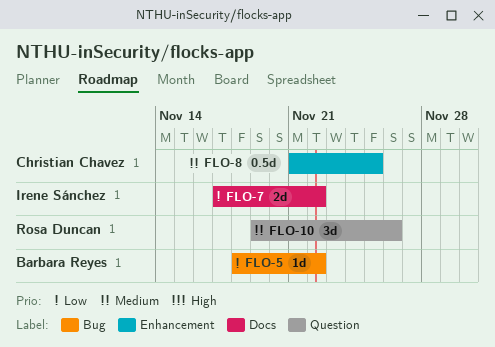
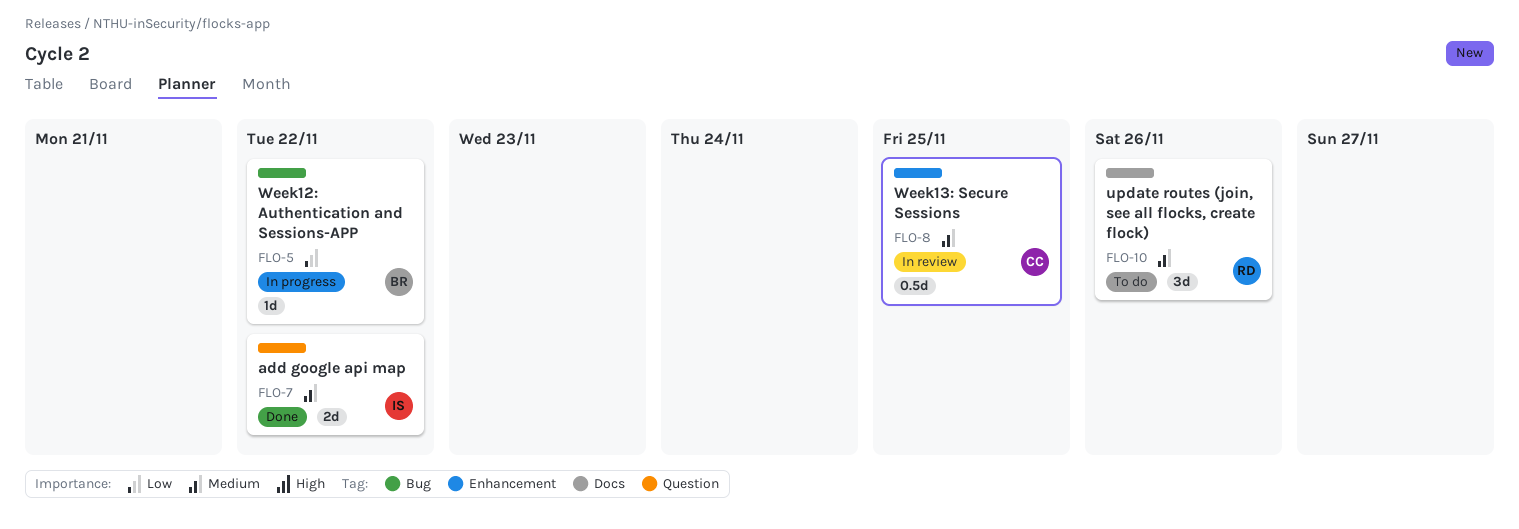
FLO-7, priority: Low -> Medium
FLO-7, label: Docs -> Question
FLO-10, label: Question -> Docs

